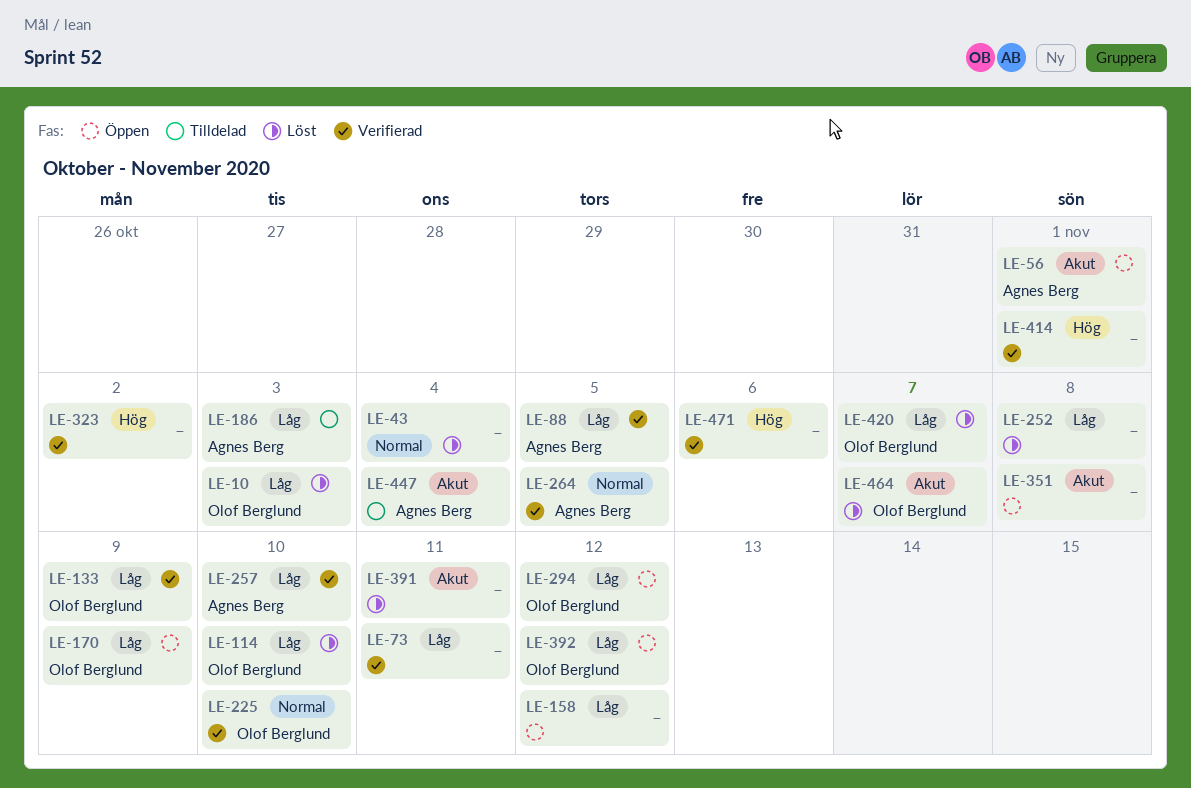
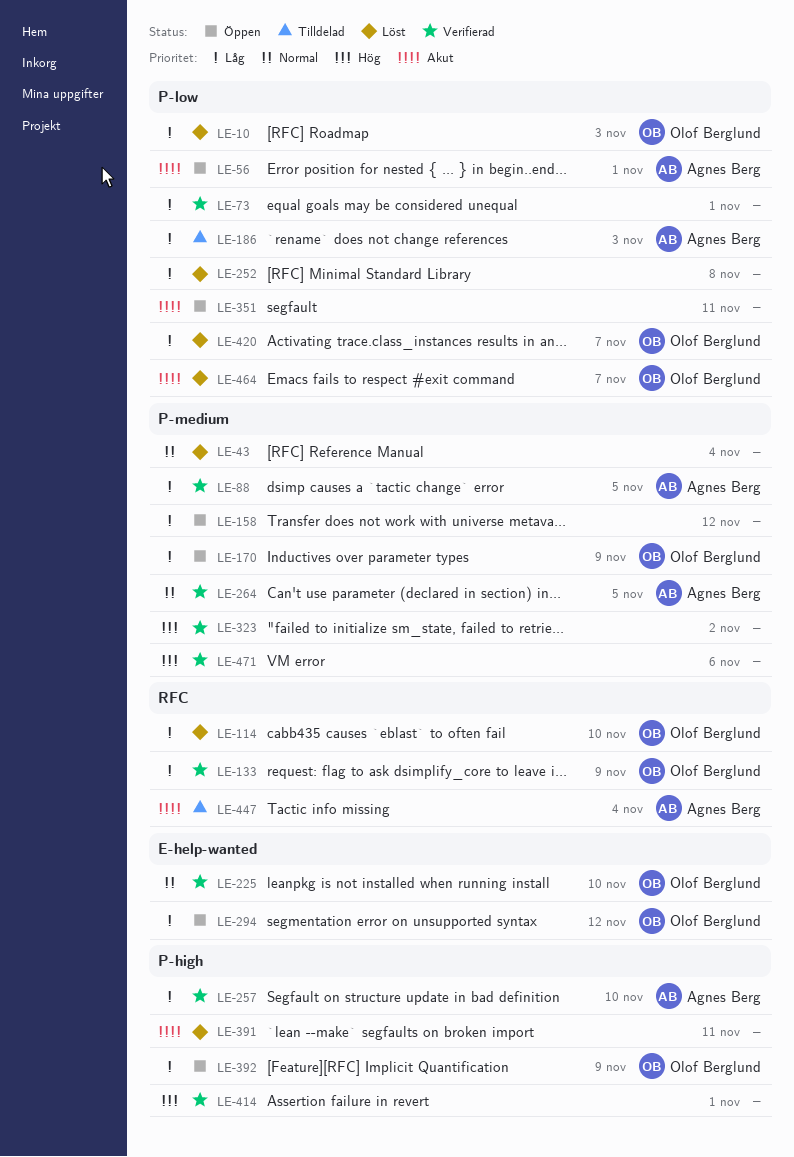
LE-73, due: Nov 11 -> Nov 1
LE-351, due: Nov 8 -> Nov 11
LE-392, due: Nov 12 -> Nov 9

